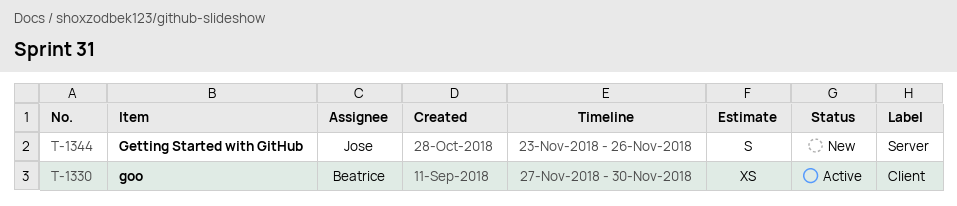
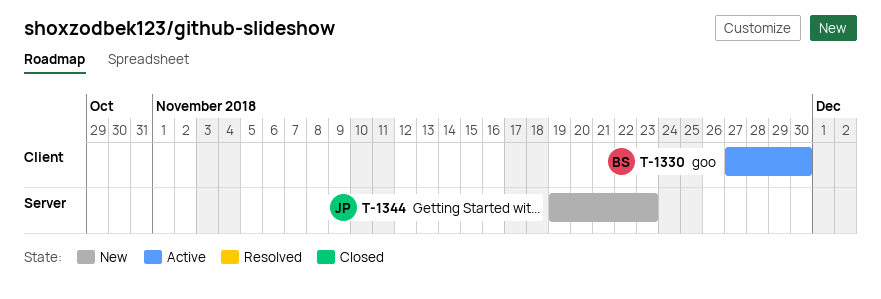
T-1344, start: Nov 23 -> Nov 19
T-1344, due: Nov 26 -> Nov 23

